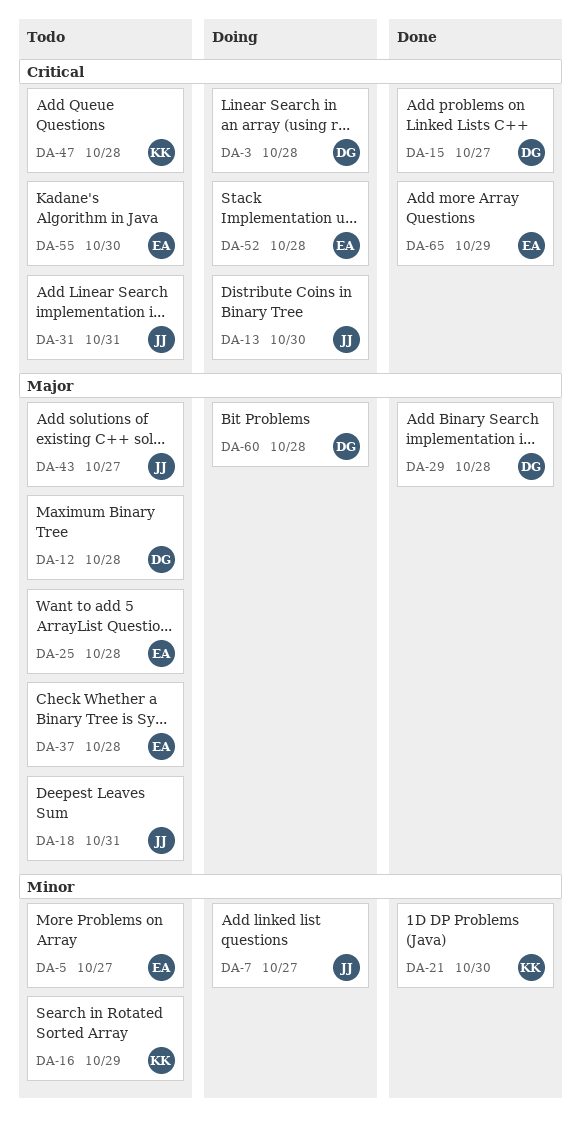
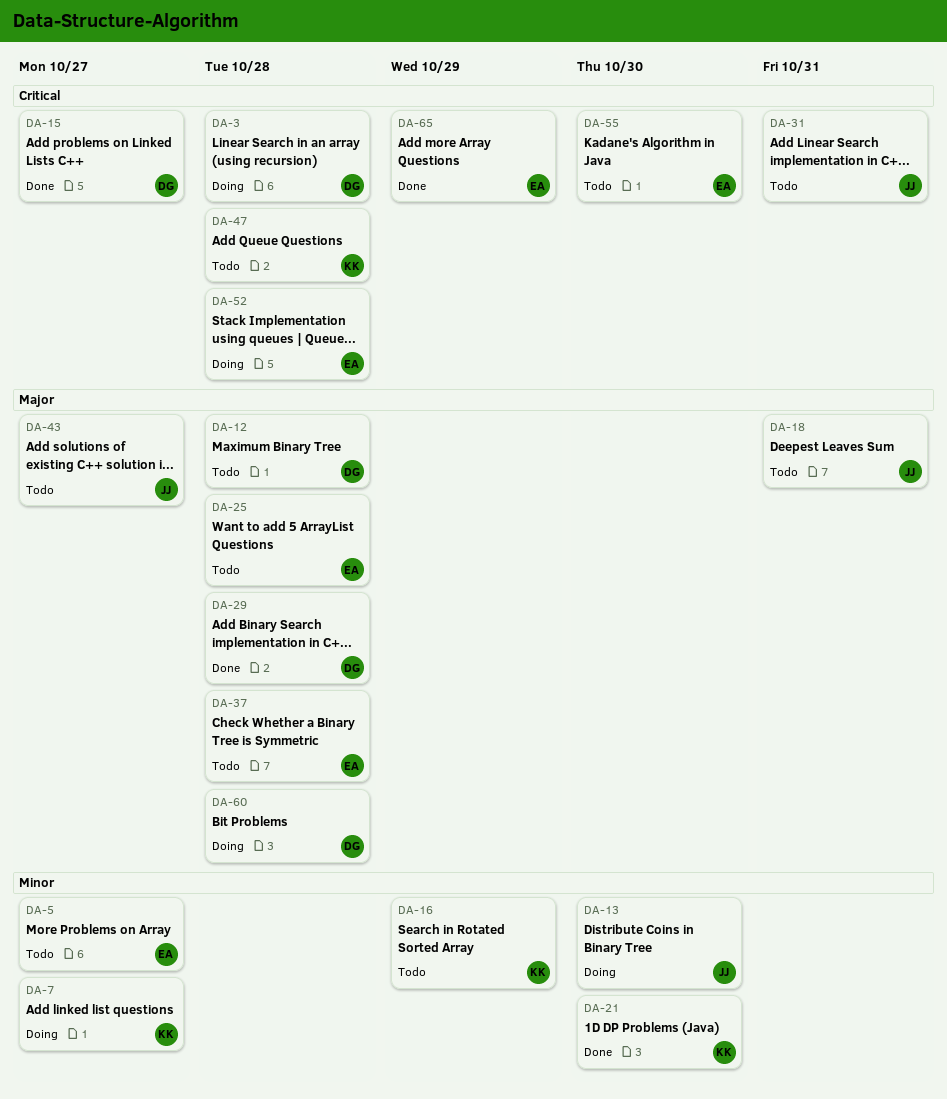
DA-7, owner: JJ -> KK
DA-13, priority: Critical -> Minor

